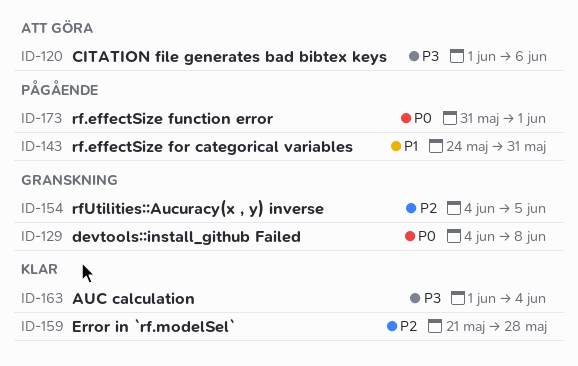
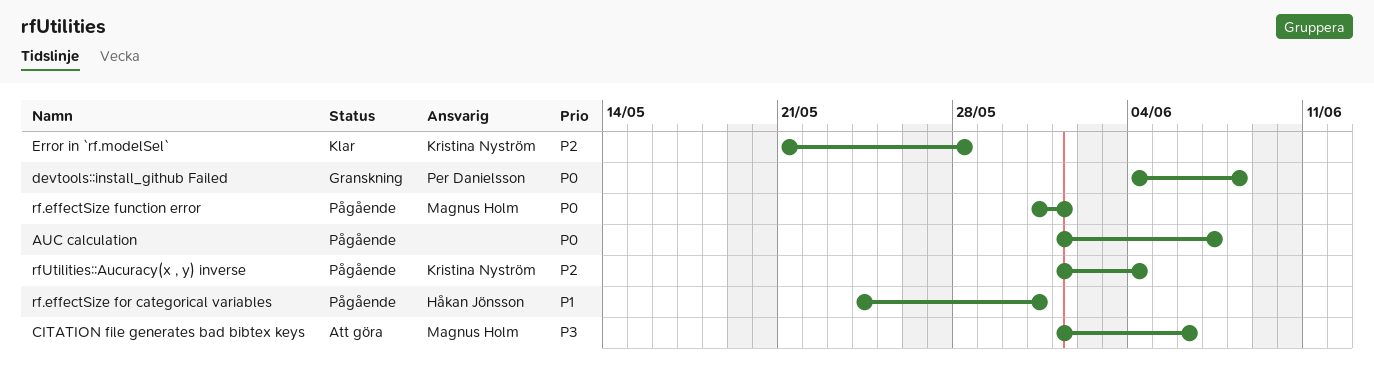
AUC calculation, status: Klar -> Pågående
AUC calculation, priority: P3 -> P0
AUC calculation, due: Jun 4 -> Jun 7
rfUtilities::Aucuracy(x , y) inverse, status: Granskning -> Pågående
rfUtilities::Aucuracy(x , y) inverse, start: Jun 4 -> Jun 1
rfUtilities::Aucuracy(x , y) inverse, due: Jun 5 -> Jun 4

